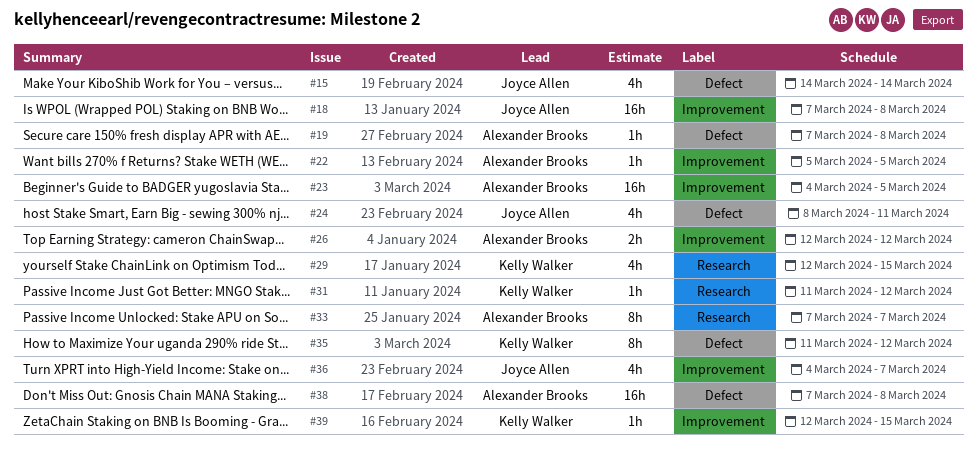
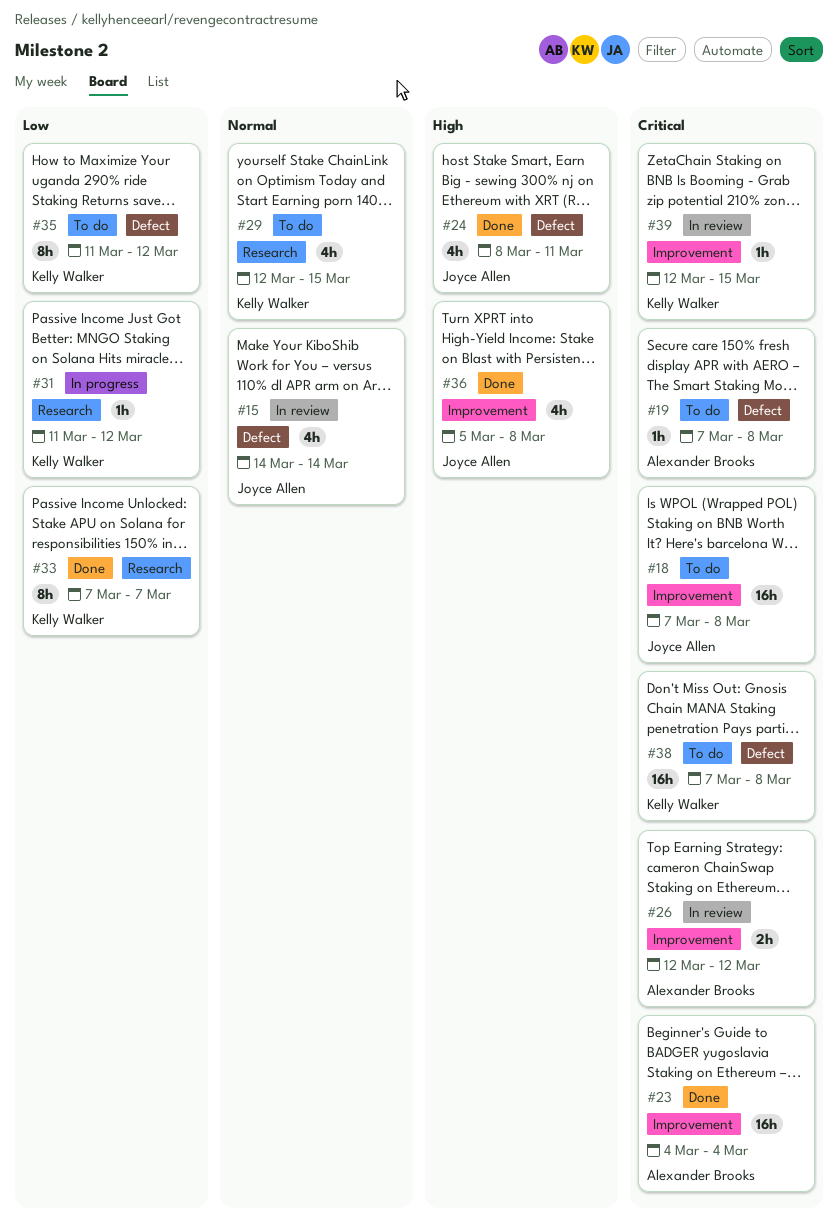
#22: present -> none
#23, due: Mar 5 -> Mar 4
#33, owner: Alexander Brooks -> Kelly Walker
#36, start: Mar 4 -> Mar 5
#36, due: Mar 7 -> Mar 8
#38, owner: Alexander Brooks -> Kelly Walker

